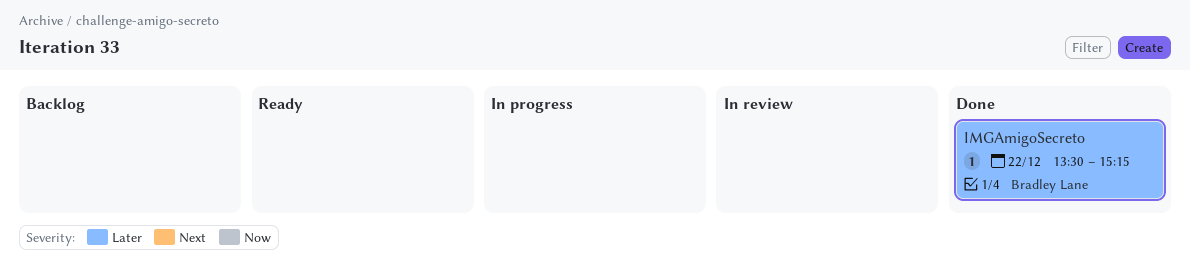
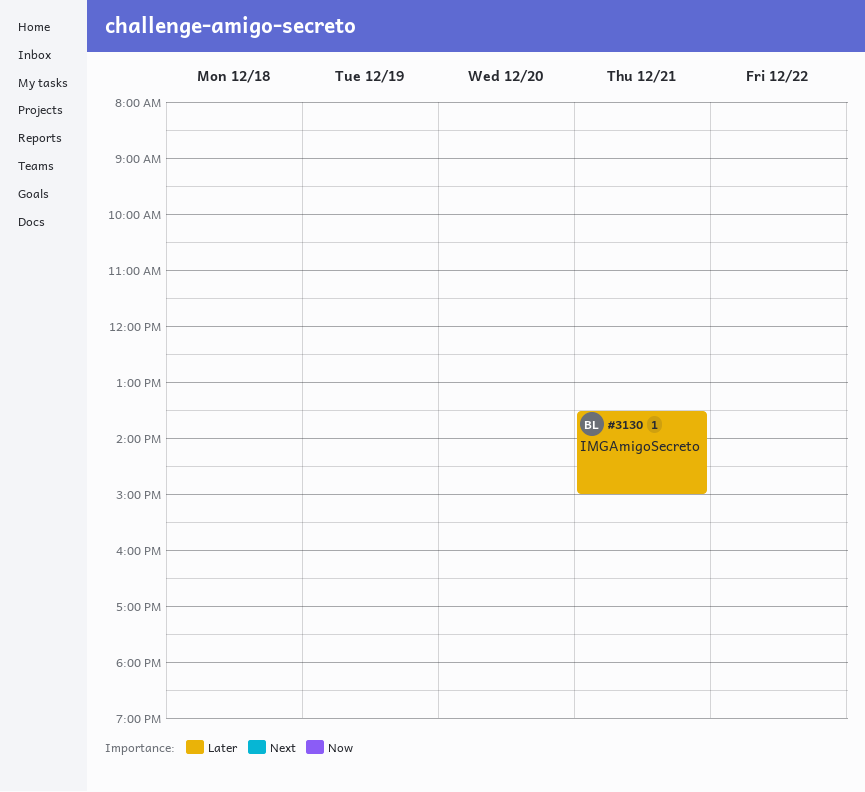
IMGAmigoSecreto, day: Dec 22 -> Dec 21
IMGAmigoSecreto, ends: 15:15 -> 15:00

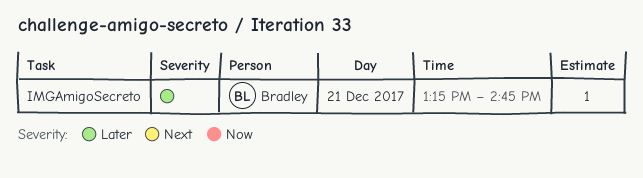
IMGAmigoSecreto, begins: 13:30 -> 13:15
IMGAmigoSecreto, ends: 15:00 -> 14:45

